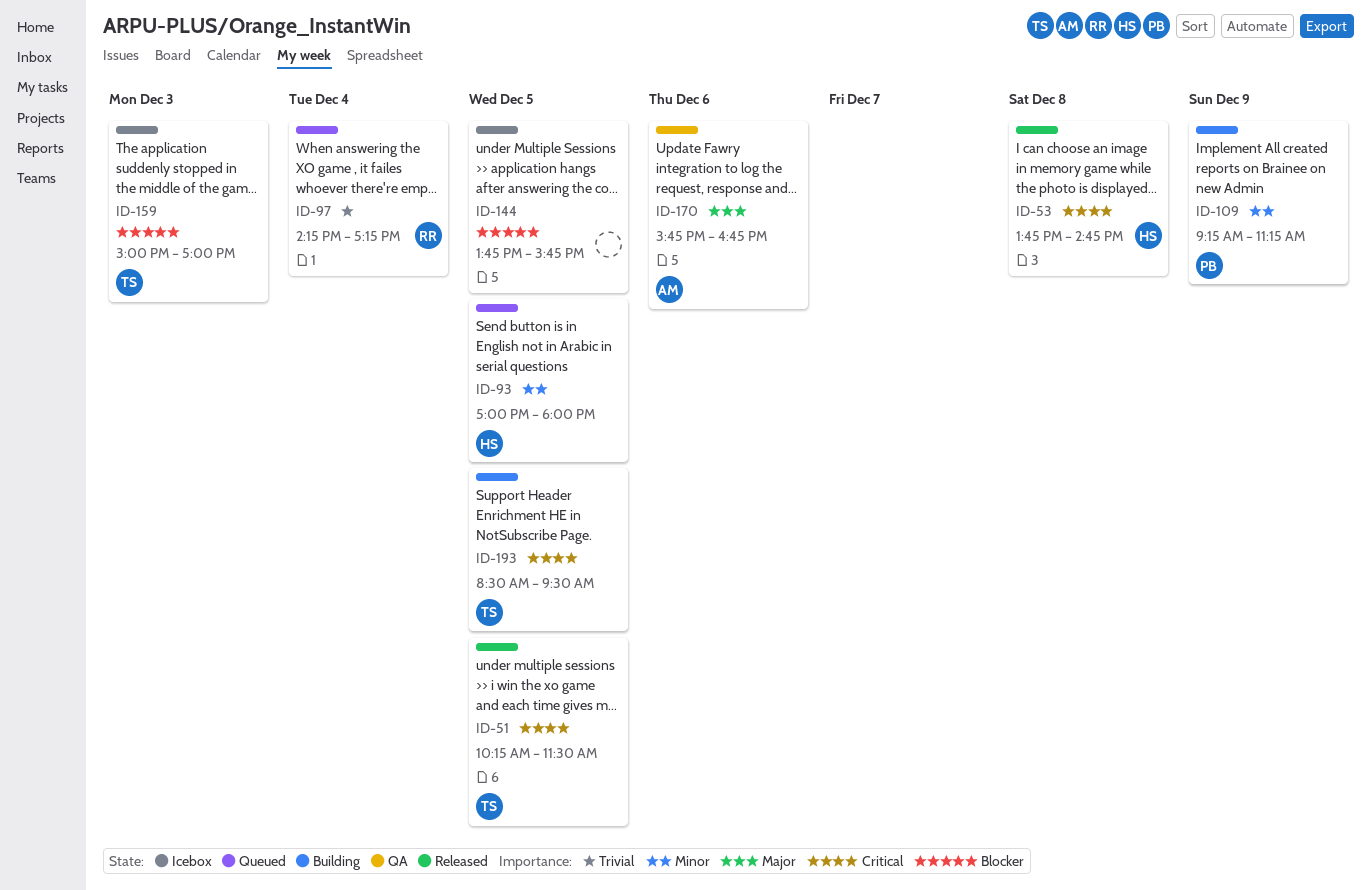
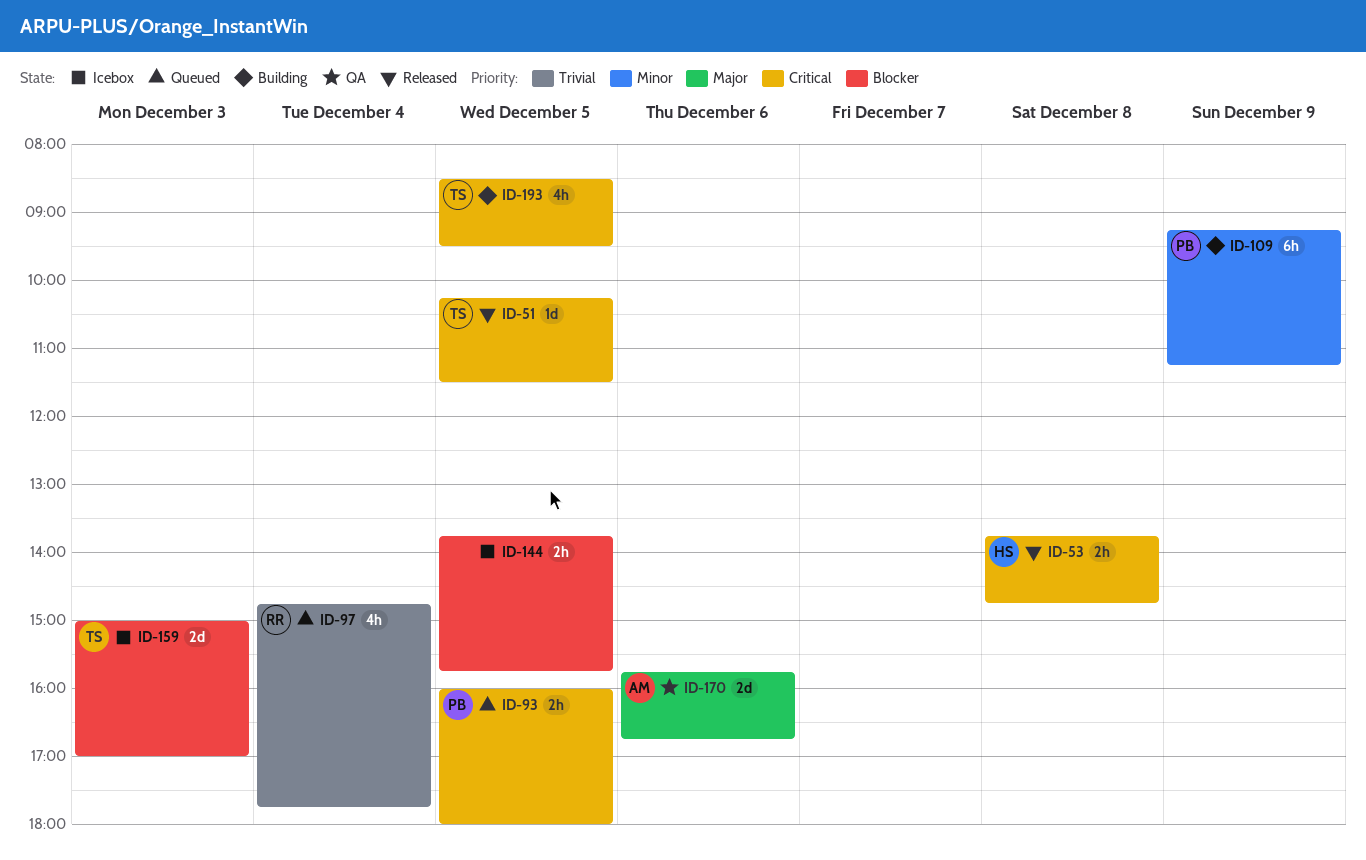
ID-93, owner: HS -> PB
ID-93, priority: Minor -> Critical
ID-93, begins: 17:00 -> 16:00
ID-97, begins: 14:15 -> 14:45
ID-97, ends: 17:15 -> 17:45

